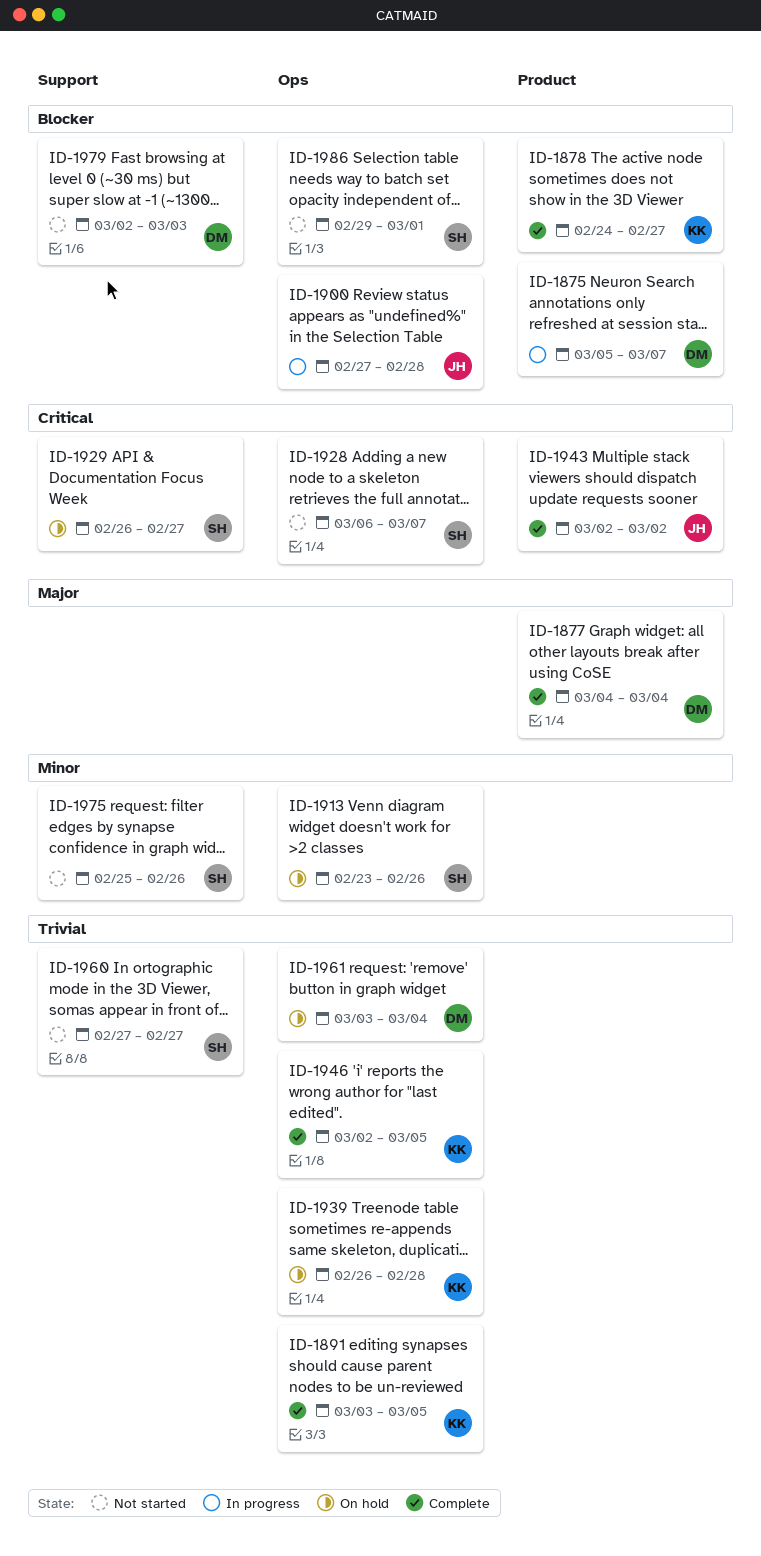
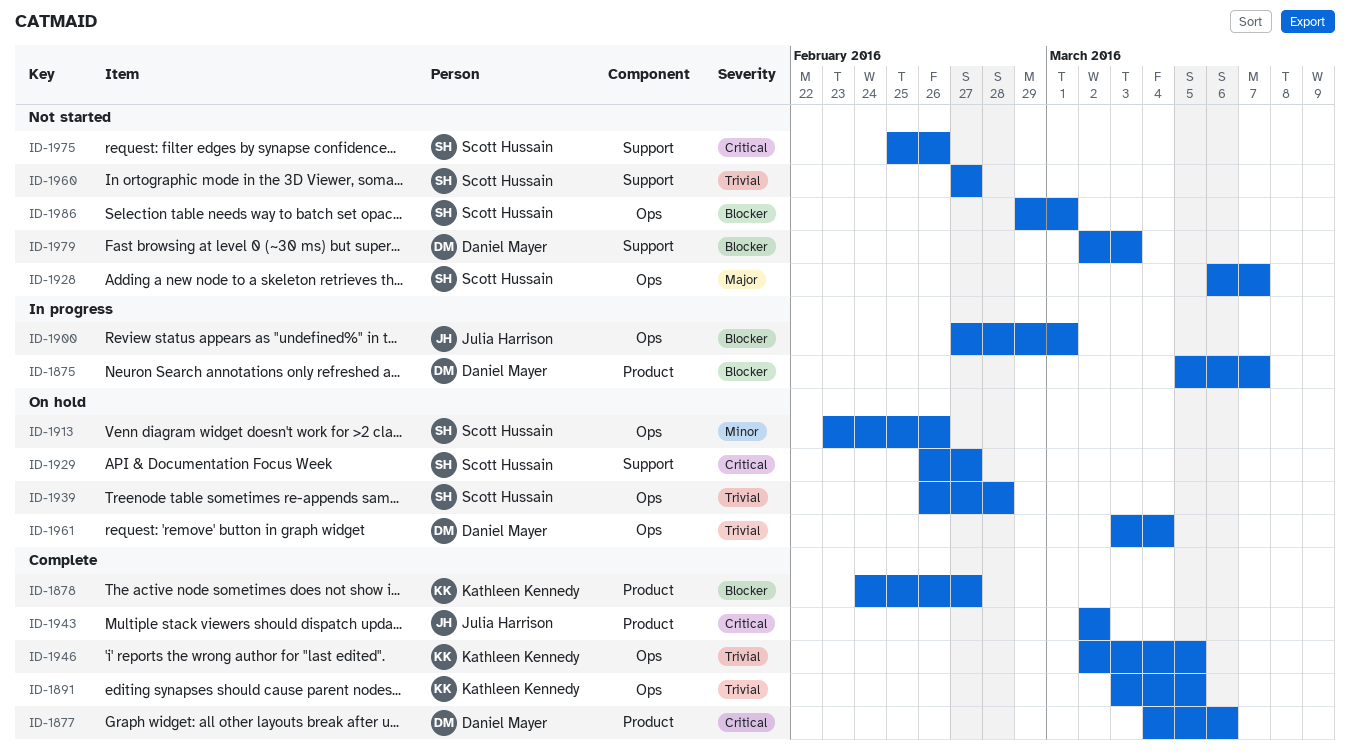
ID-1877, priority: Major -> Critical
ID-1877, due: Mar 4 -> Mar 6
ID-1900, due: Feb 28 -> Mar 1
ID-1928, priority: Critical -> Major
ID-1939, owner: Kathleen Kennedy -> Scott Hussain
ID-1975, priority: Minor -> Critical

